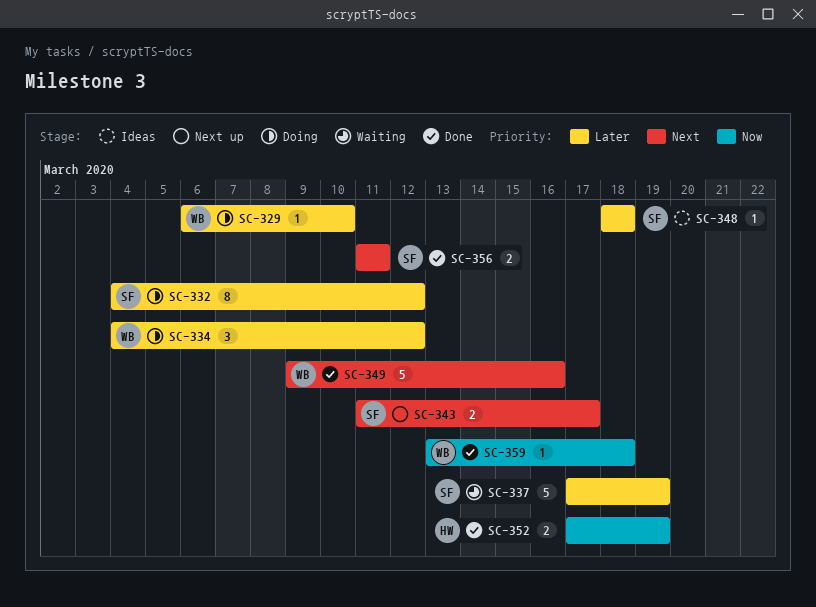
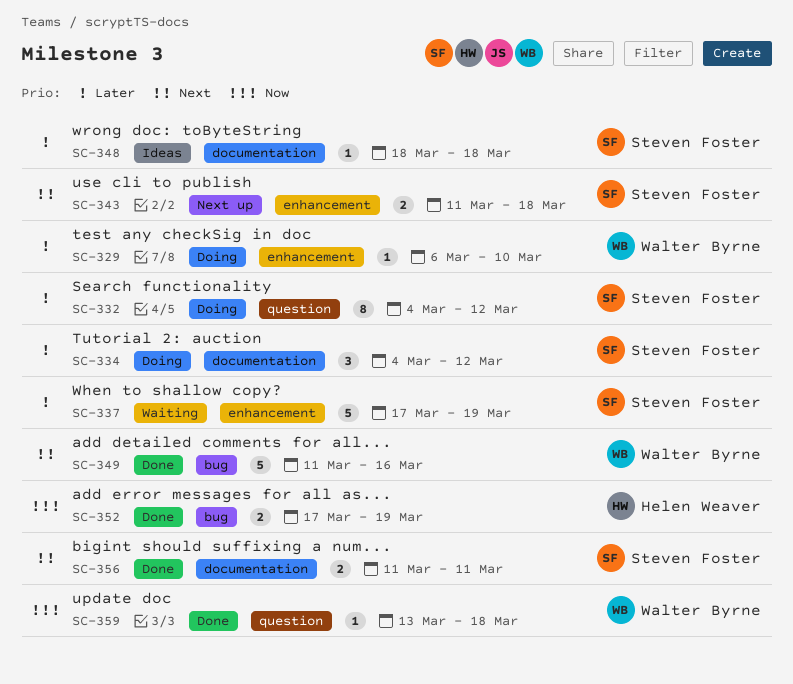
SC-334, owner: Walter Byrne -> Steven Foster
SC-343, due: Mar 17 -> Mar 18
SC-349, start: Mar 9 -> Mar 11

